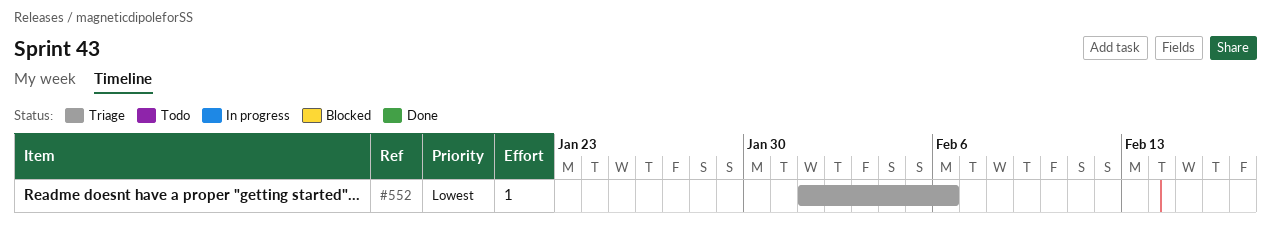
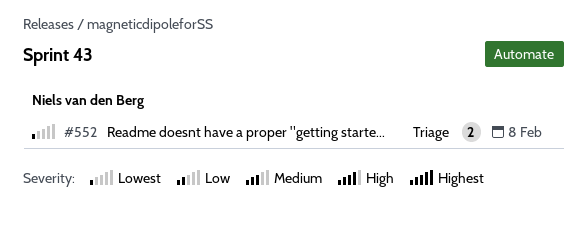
#552, estimate: 1 -> 2
#552, due: Feb 6 -> Feb 8

